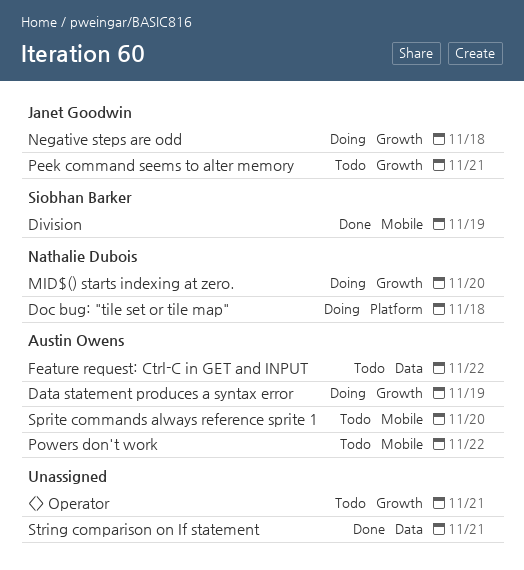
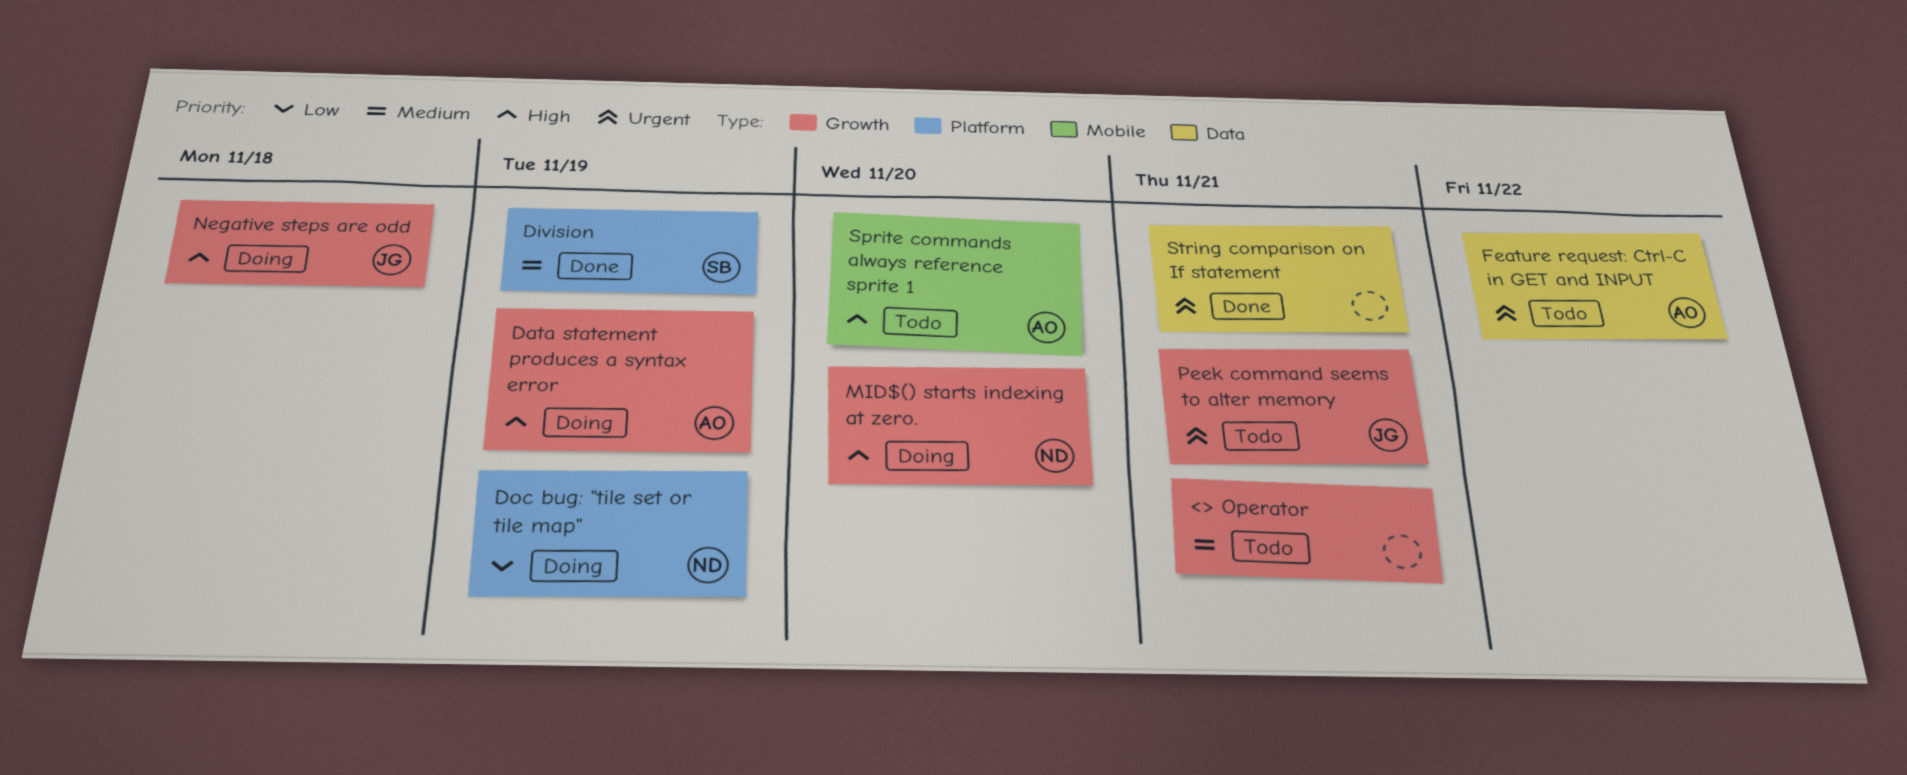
Division, label: Mobile -> Platform
Doc bug: "tile set or tile map", due: Nov 18 -> Nov 19
Powers don't work: present -> none

